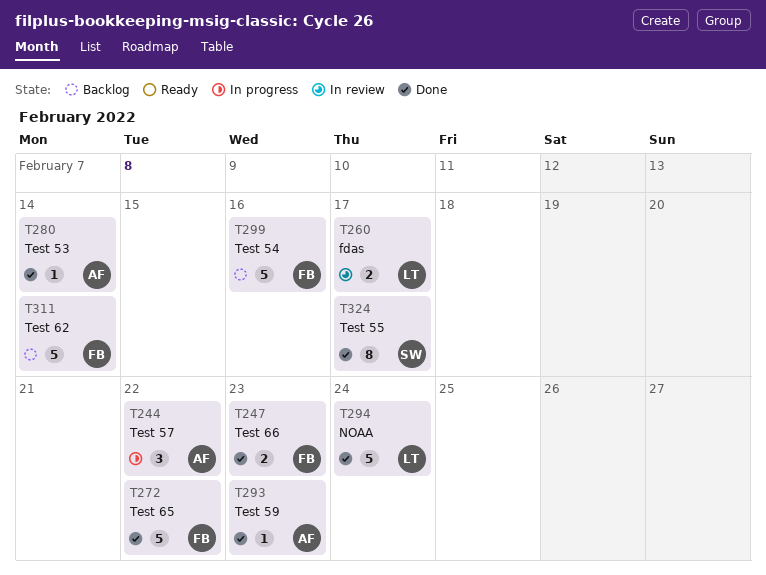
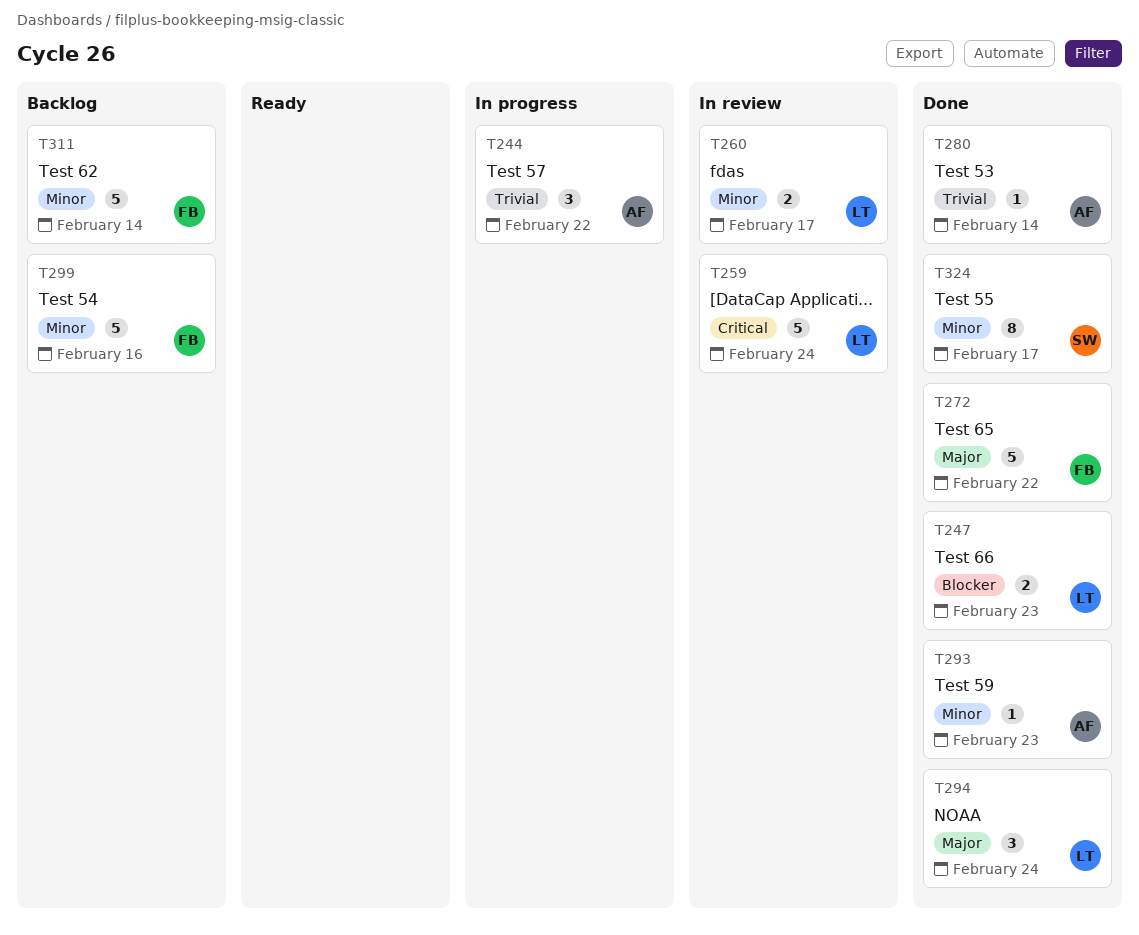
T247, owner: FB -> LT
T259: none -> present
T294, estimate: 5 -> 3

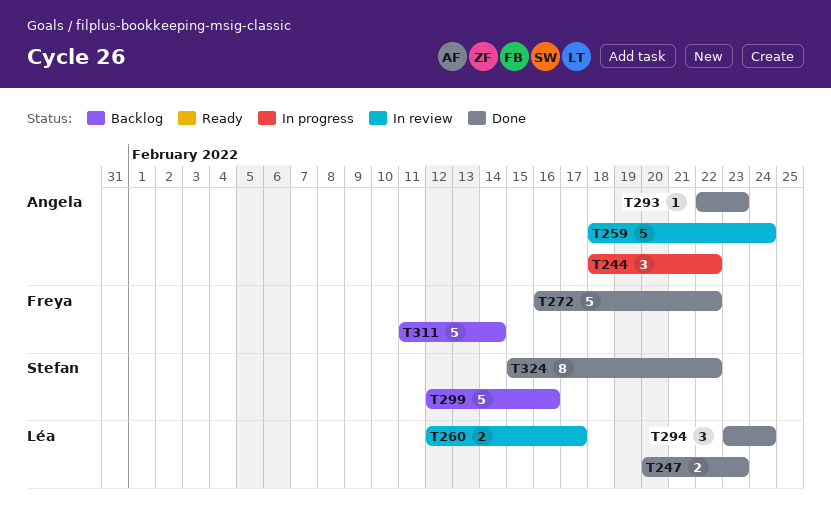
T259, owner: Léa -> Angela
T280: present -> none
T299, owner: Freya -> Stefan
T324, due: Feb 17 -> Feb 22

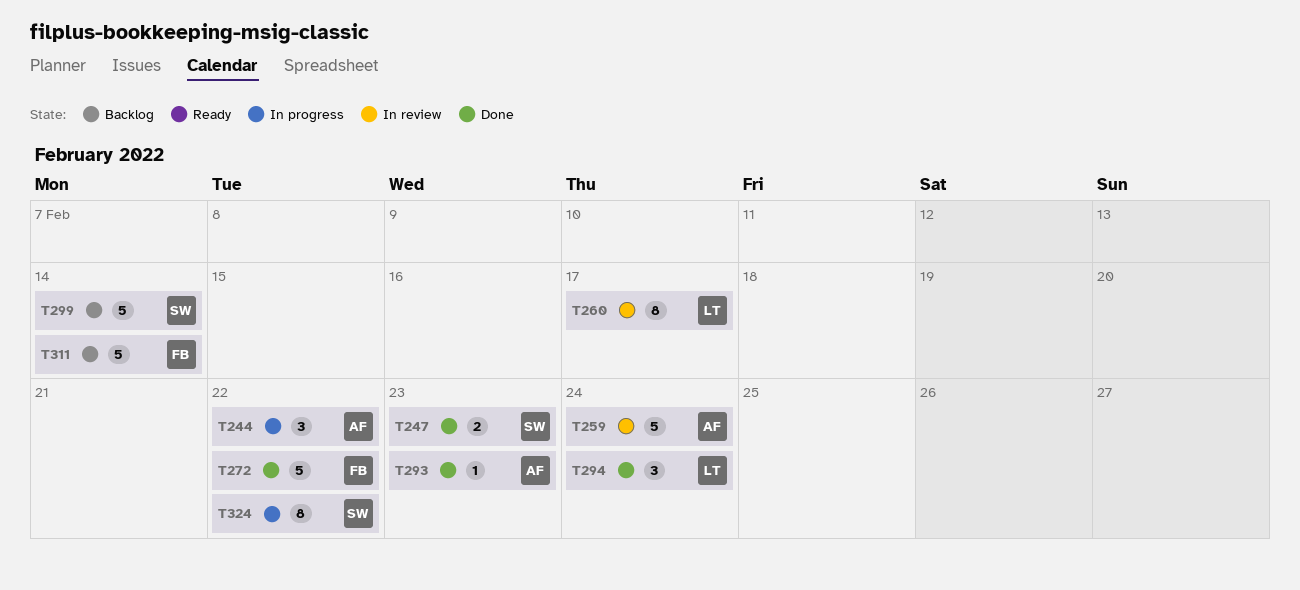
T247, owner: Léa -> Stefan
T260, estimate: 2 -> 8
T299, due: Feb 16 -> Feb 14
T324, status: Done -> In progress

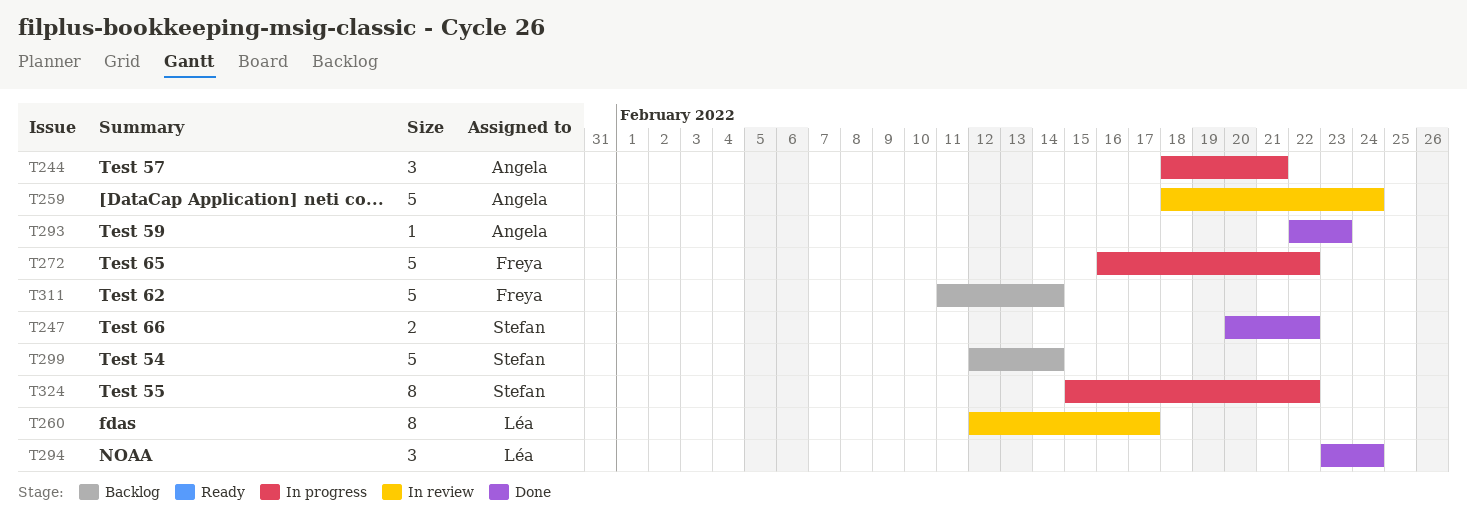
T244, due: Feb 22 -> Feb 21
T247, due: Feb 23 -> Feb 22
T272, status: Done -> In progress

